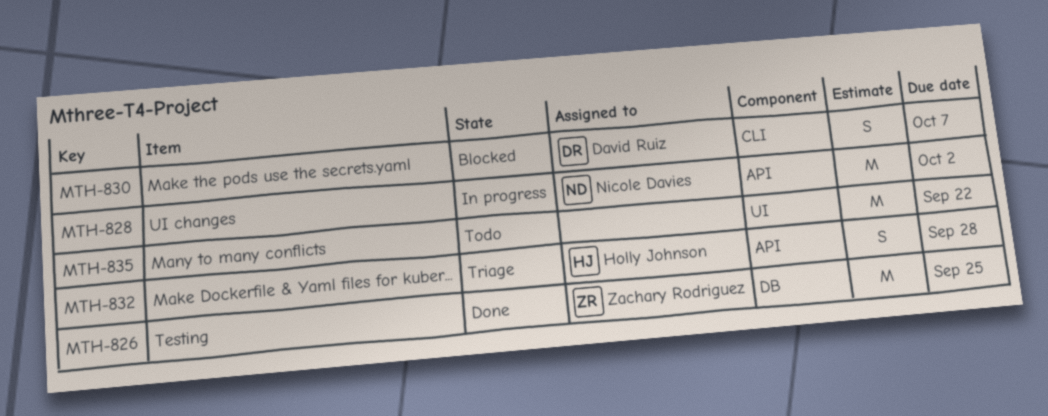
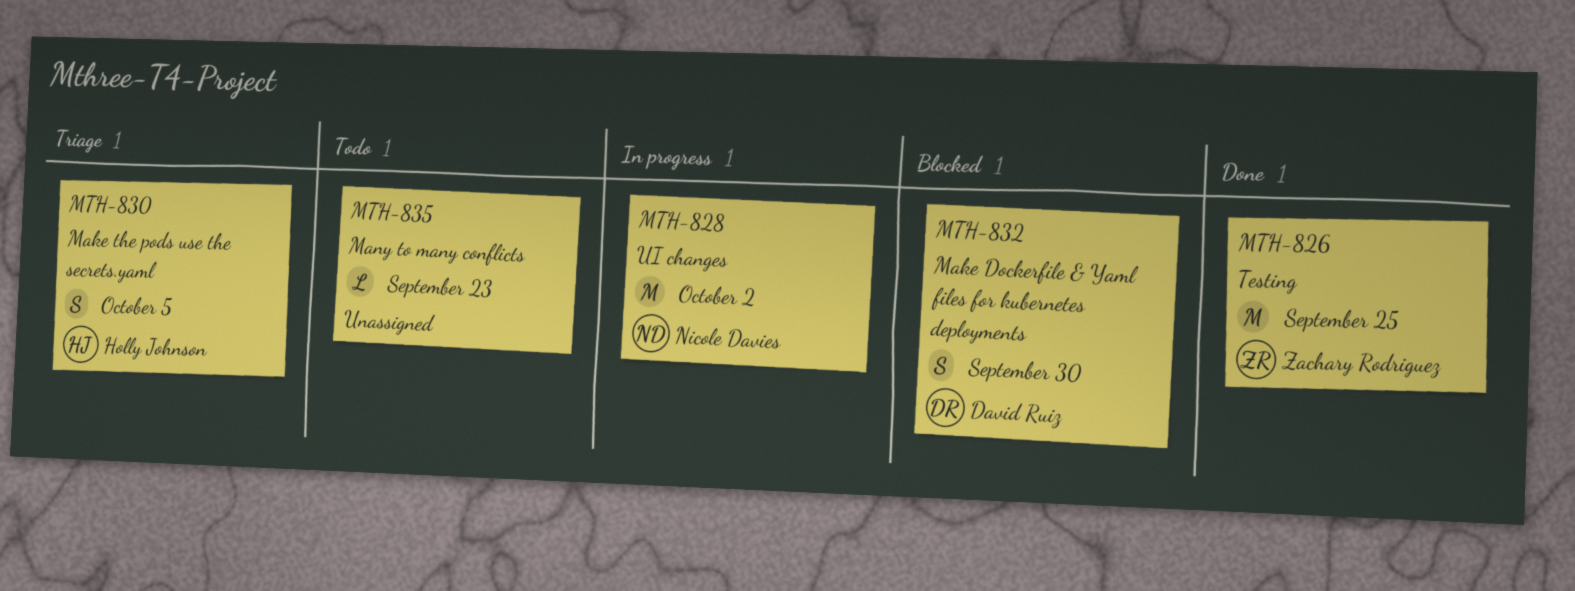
MTH-830, status: Blocked -> Triage
MTH-830, owner: David Ruiz -> Holly Johnson
MTH-830, due: Oct 7 -> Oct 5
MTH-832, status: Triage -> Blocked
MTH-832, owner: Holly Johnson -> David Ruiz
MTH-832, due: Sep 28 -> Sep 30
MTH-835, estimate: M -> L
MTH-835, due: Sep 22 -> Sep 23

